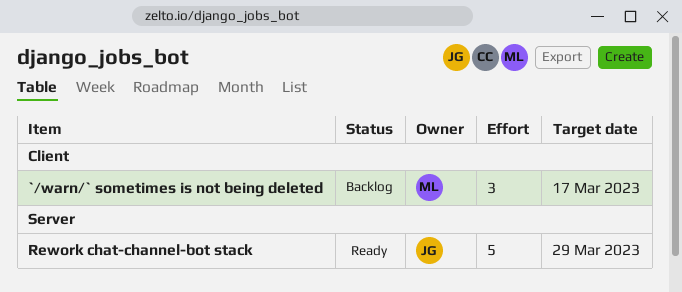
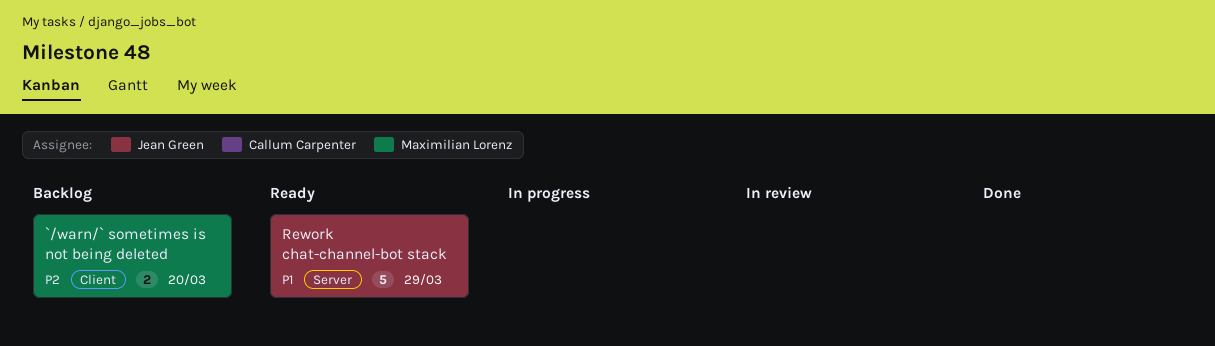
`/warn/` sometimes is not being deleted, estimate: 3 -> 2
`/warn/` sometimes is not being deleted, due: Mar 17 -> Mar 20

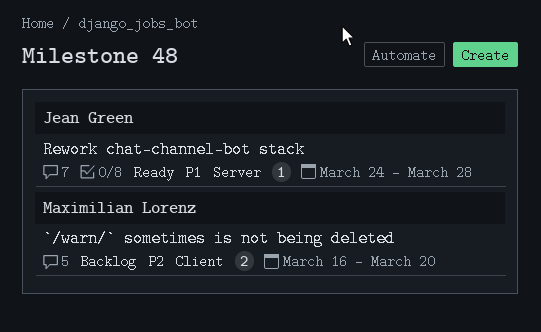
Rework chat-channel-bot stack, estimate: 5 -> 1
Rework chat-channel-bot stack, due: Mar 29 -> Mar 28

